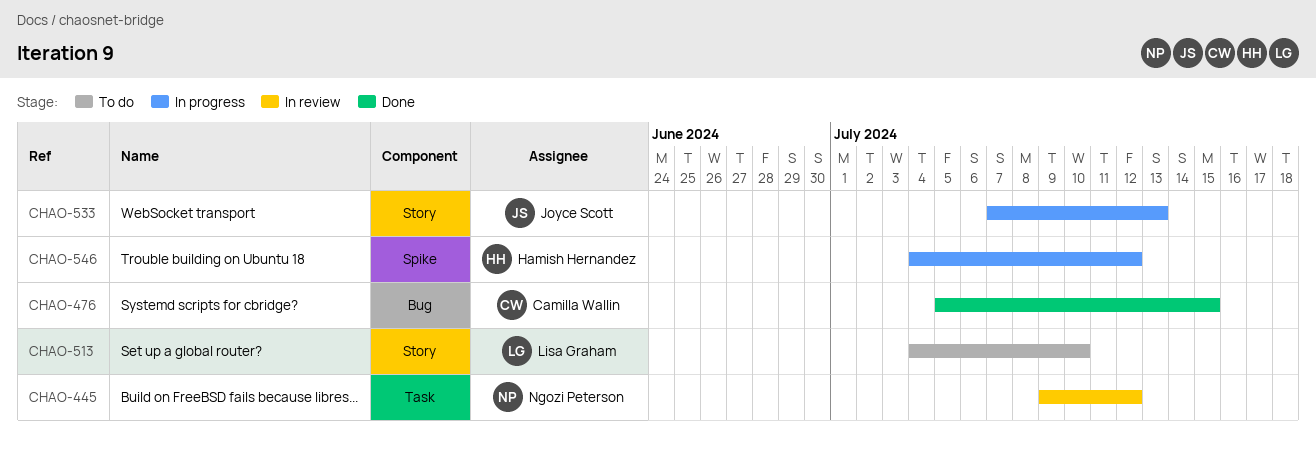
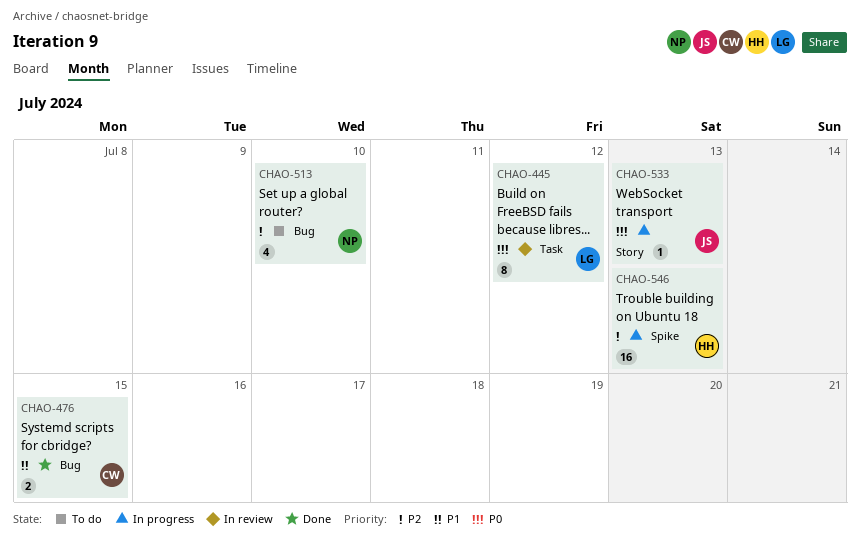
CHAO-445, owner: Ngozi Peterson -> Lisa Graham
CHAO-513, owner: Lisa Graham -> Ngozi Peterson
CHAO-513, label: Story -> Bug
CHAO-546, due: Jul 12 -> Jul 13

